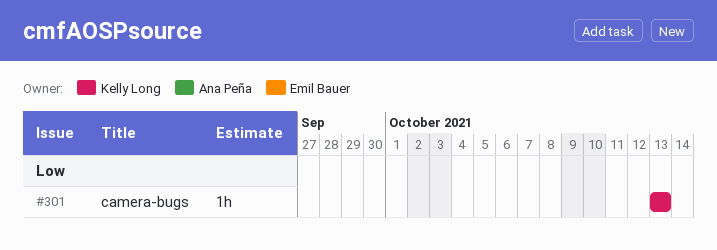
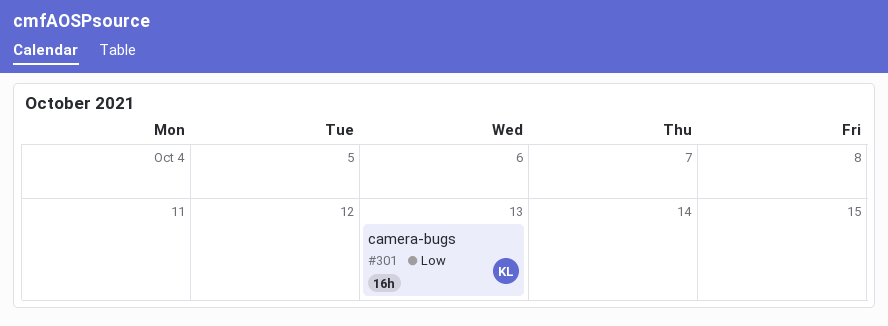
#301, estimate: 1h -> 16h

